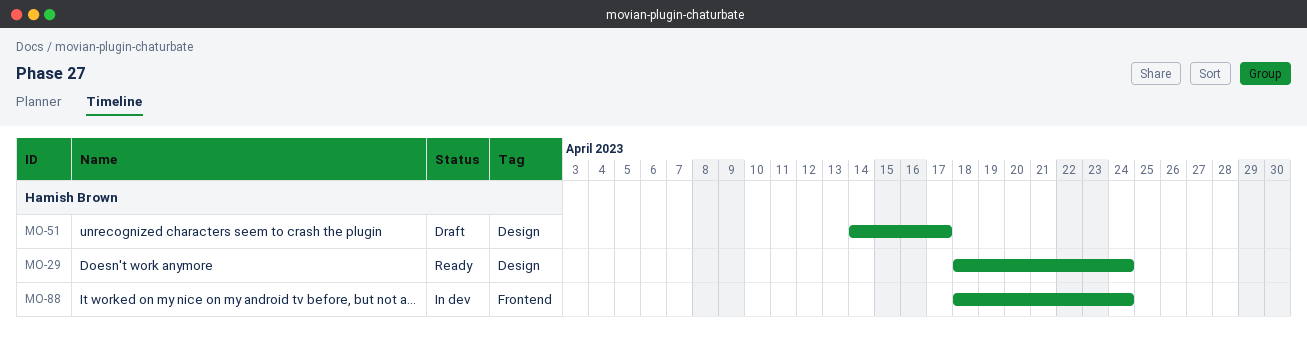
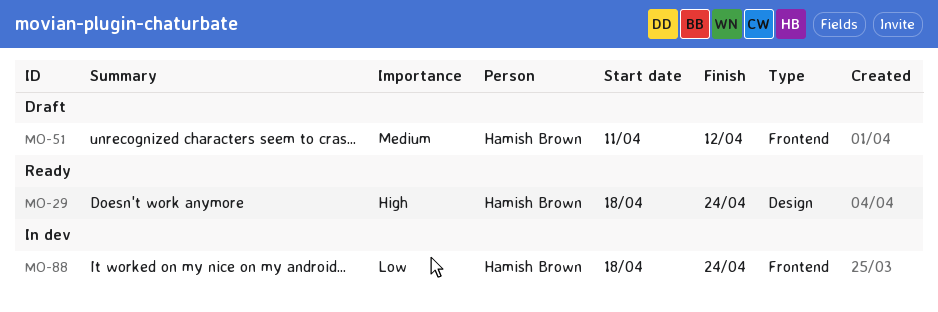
MO-51, label: Design -> Frontend
MO-51, start: Apr 14 -> Apr 11
MO-51, due: Apr 17 -> Apr 12

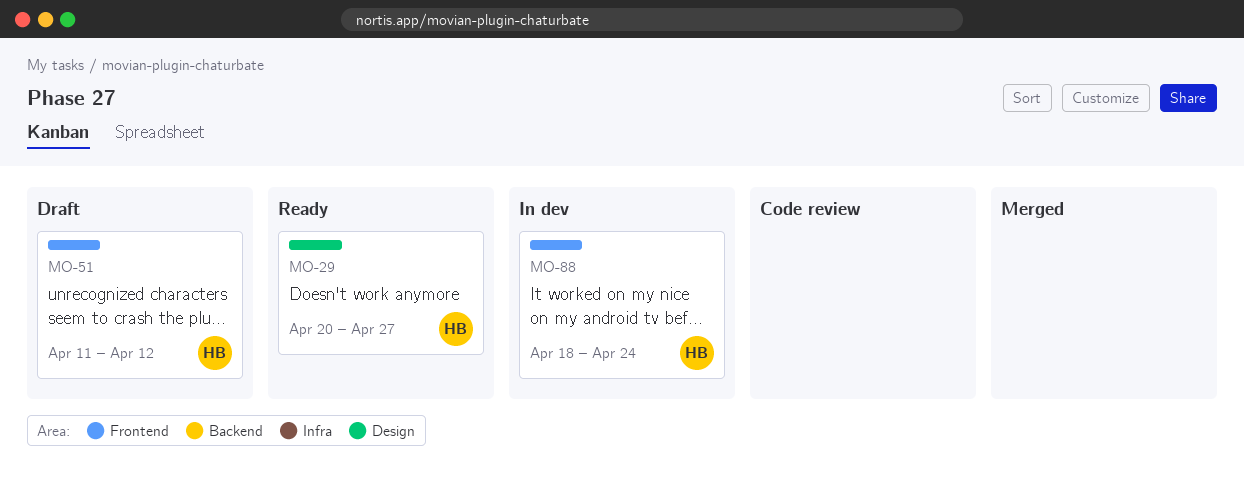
MO-29, start: Apr 18 -> Apr 20
MO-29, due: Apr 24 -> Apr 27

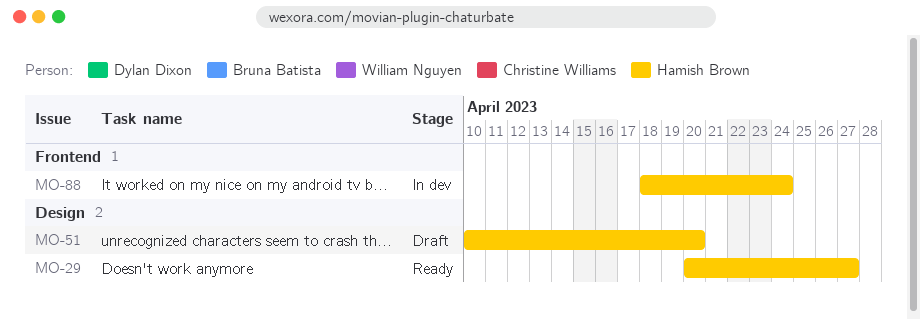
MO-51, label: Frontend -> Design
MO-51, start: Apr 11 -> Apr 10
MO-51, due: Apr 12 -> Apr 20

